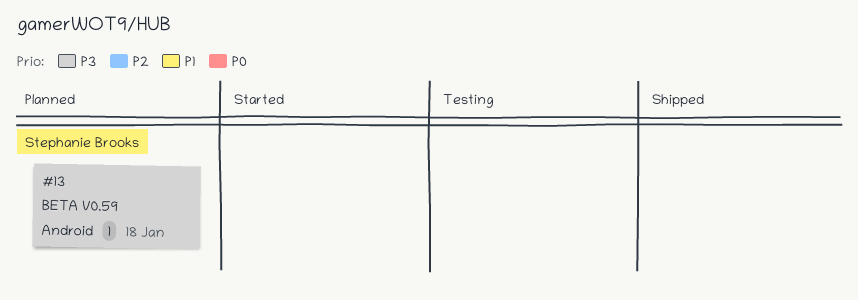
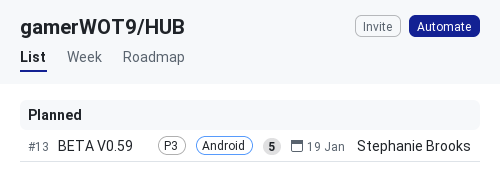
#13, estimate: 1 -> 5
#13, due: Jan 18 -> Jan 19

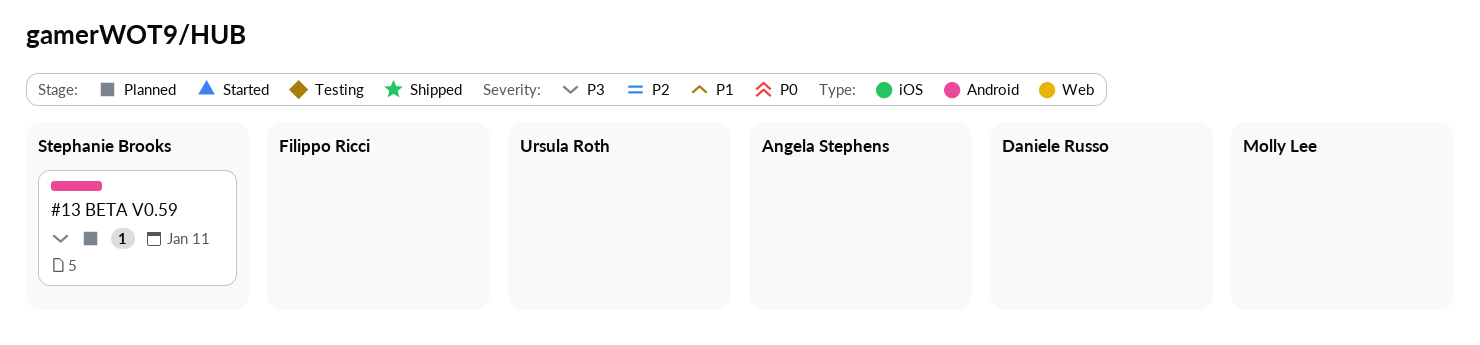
#13, estimate: 5 -> 1
#13, due: Jan 19 -> Jan 11

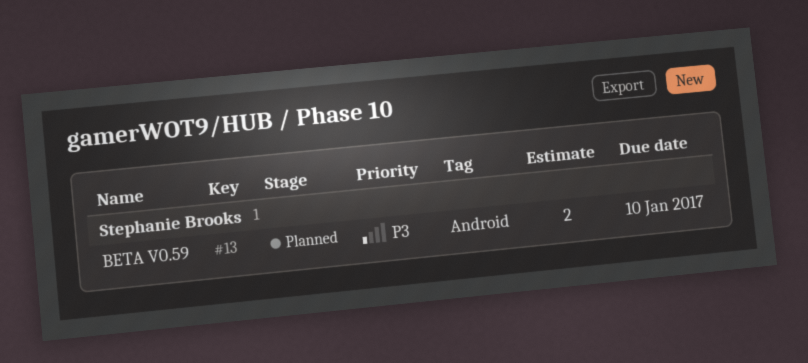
#13, estimate: 1 -> 2
#13, due: Jan 11 -> Jan 10

